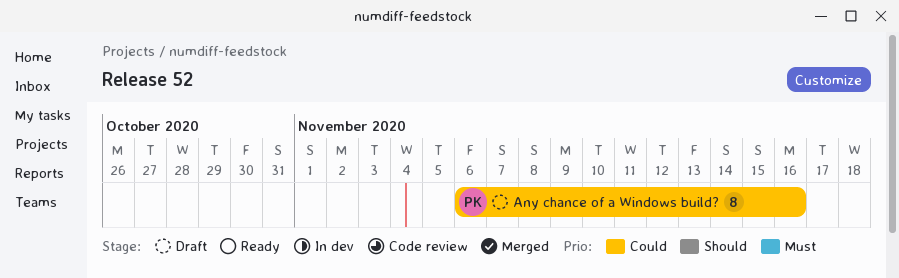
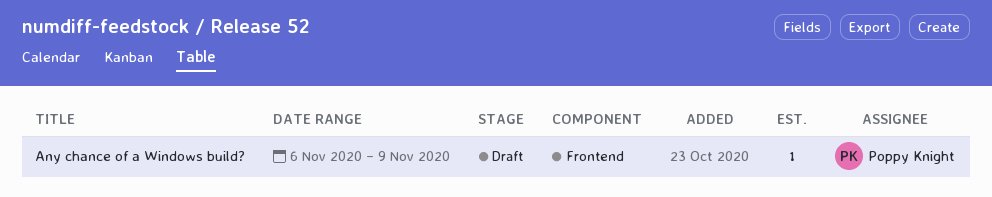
Any chance of a Windows build?, estimate: 8 -> 1
Any chance of a Windows build?, due: Nov 16 -> Nov 9

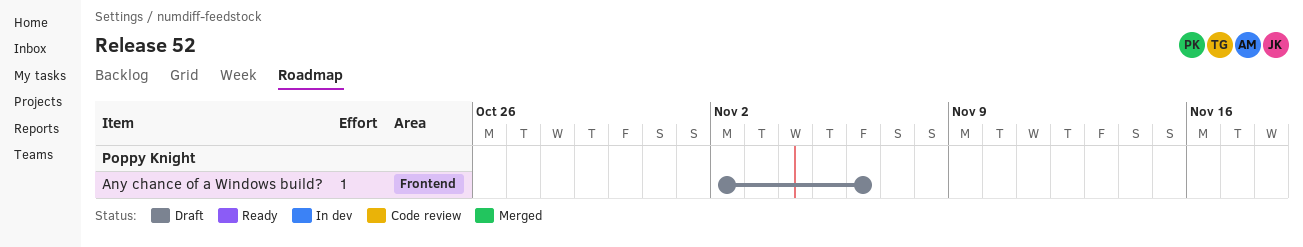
Any chance of a Windows build?, start: Nov 6 -> Nov 2
Any chance of a Windows build?, due: Nov 9 -> Nov 6

